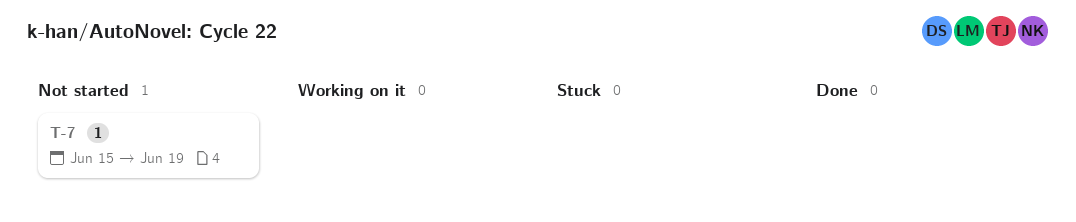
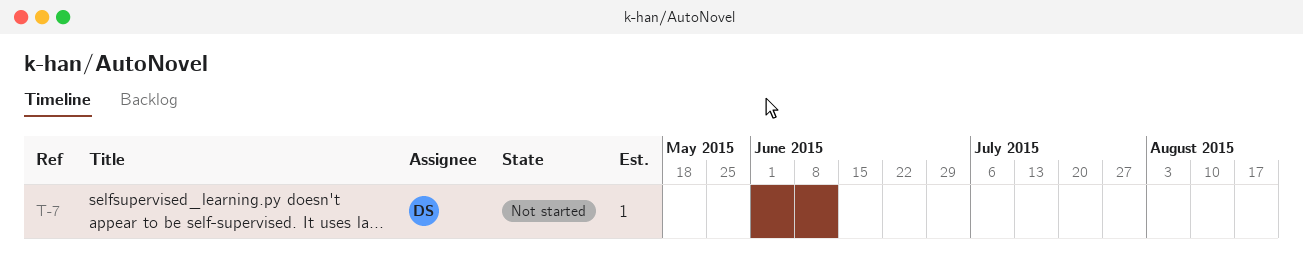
T-7, start: Jun 15 -> Jun 1
T-7, due: Jun 19 -> Jun 12

